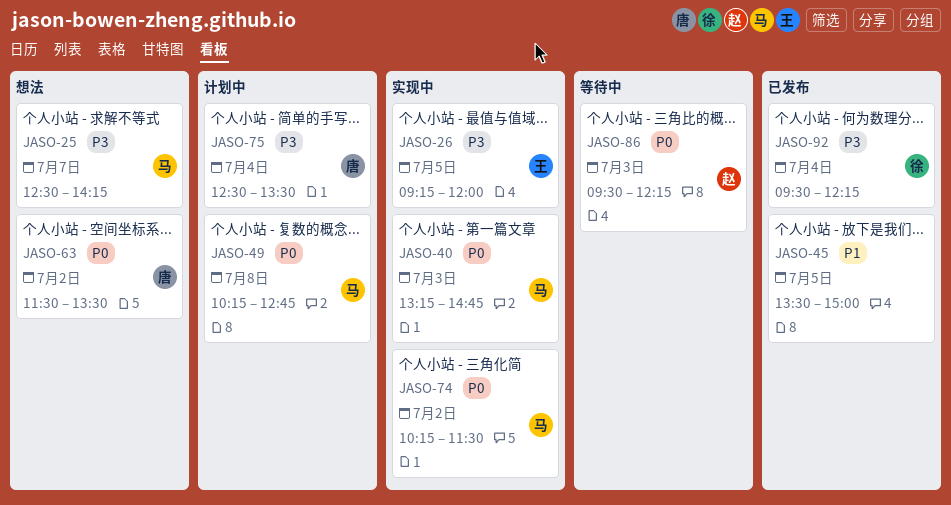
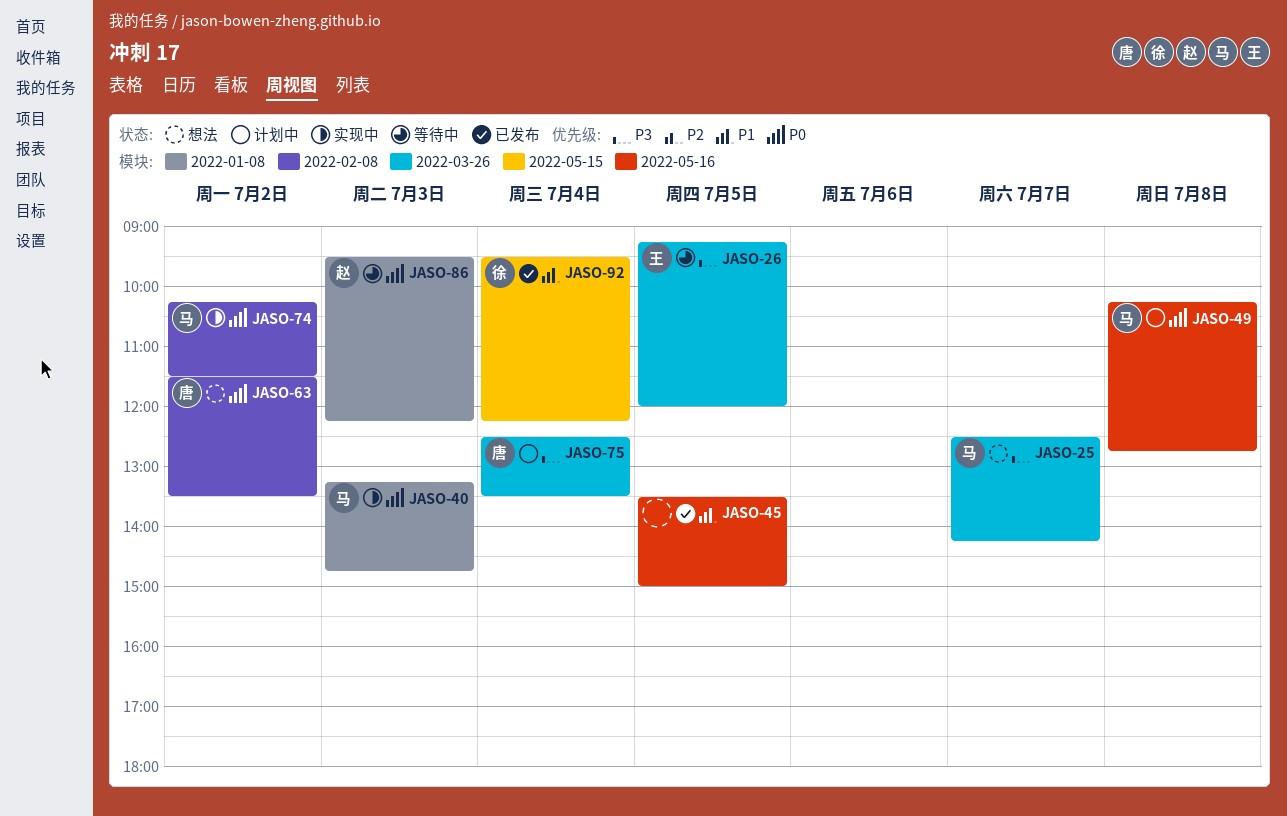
JASO-26, status: 实现中 -> 等待中
JASO-92, priority: P3 -> P1

